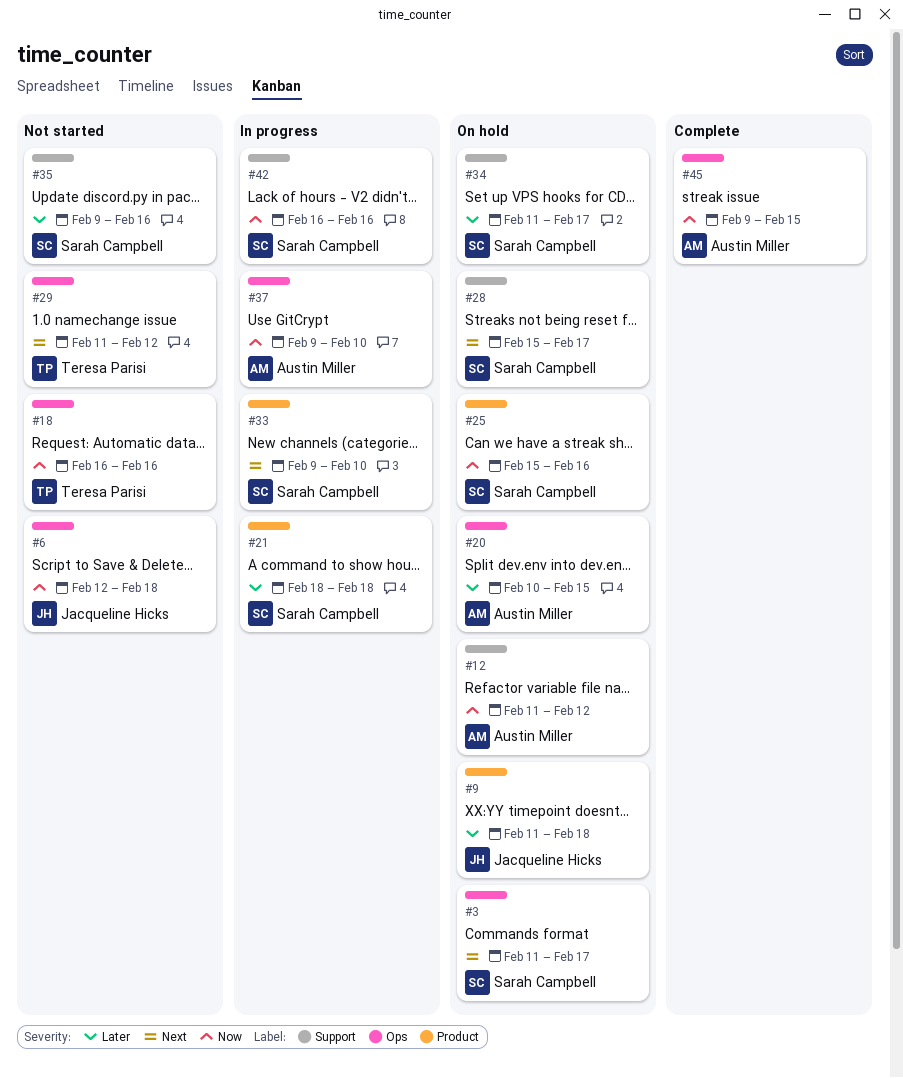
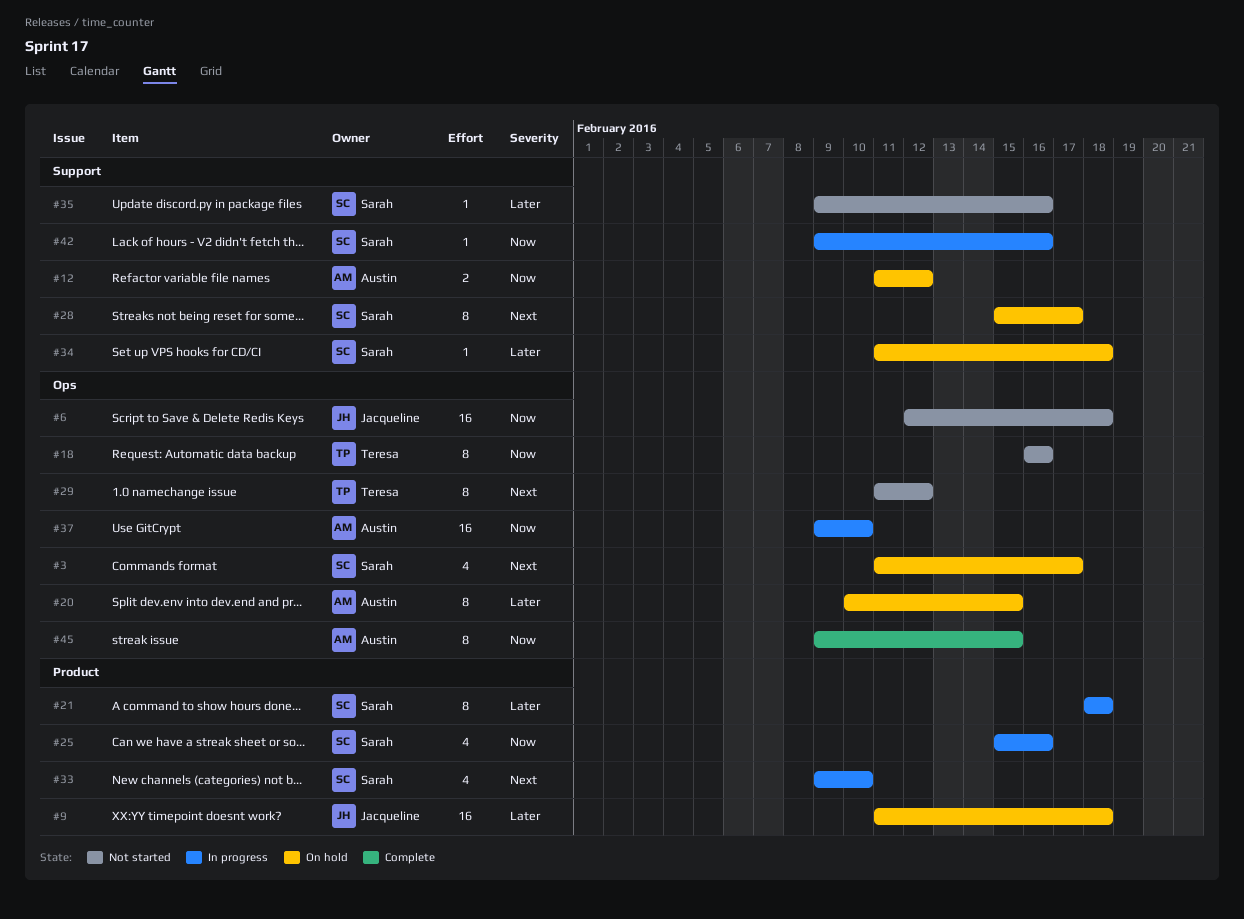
#25, status: On hold -> In progress
#34, due: Feb 17 -> Feb 18
#42, start: Feb 16 -> Feb 9

